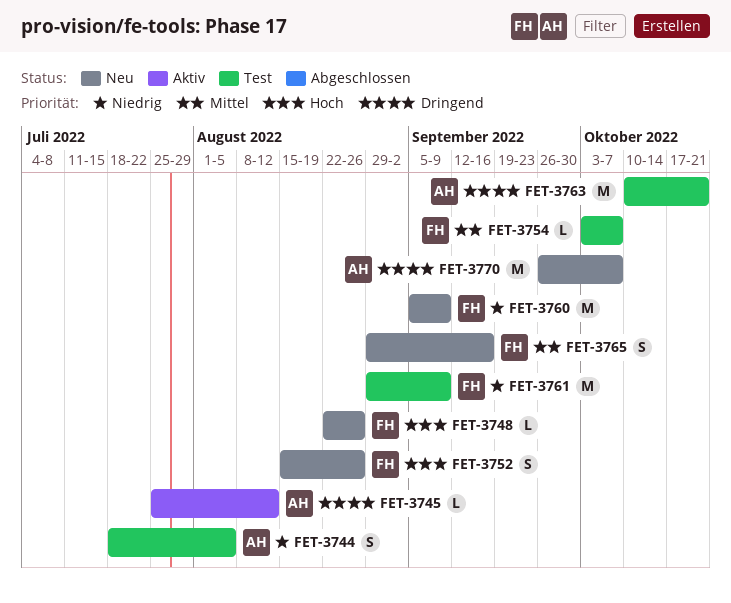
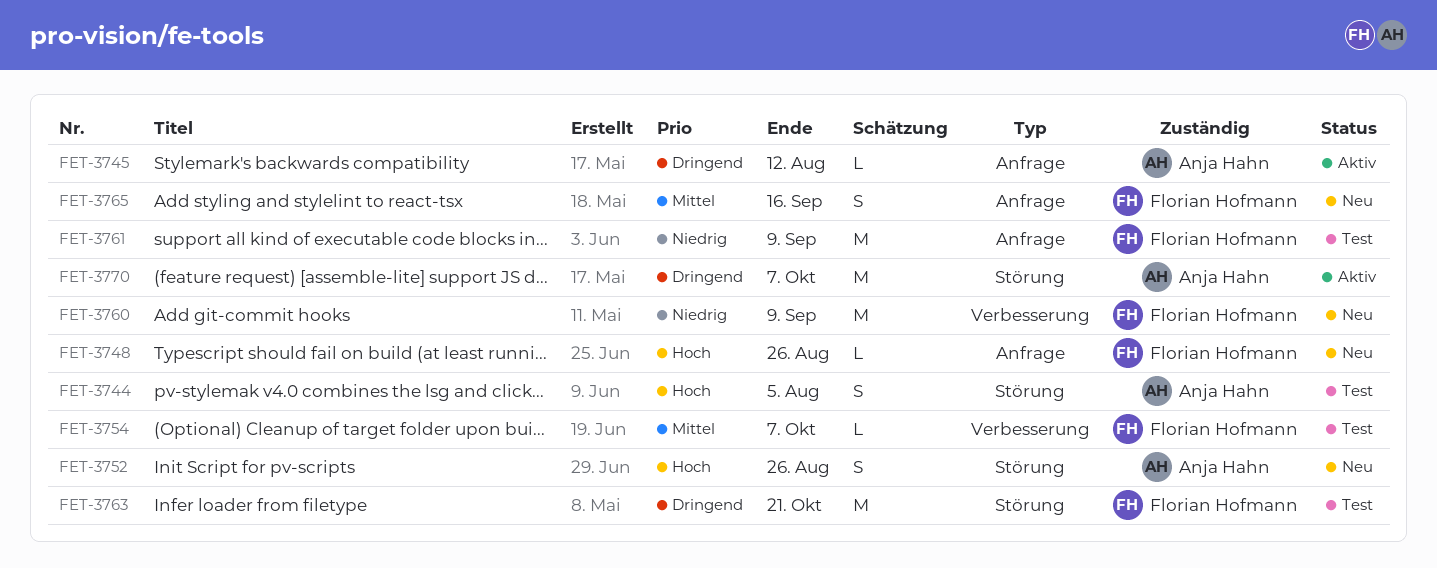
FET-3744, priority: Niedrig -> Hoch
FET-3752, owner: Florian Hofmann -> Anja Hahn
FET-3763, owner: Anja Hahn -> Florian Hofmann
FET-3770, status: Neu -> Aktiv

